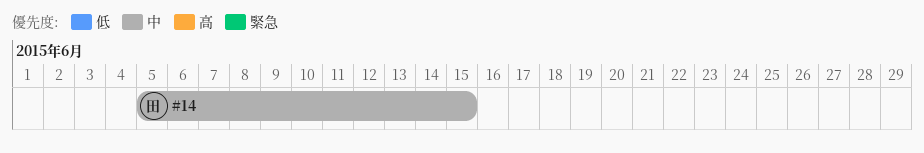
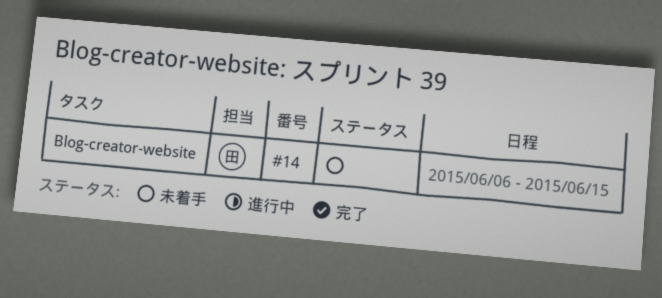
#14, start: Jun 5 -> Jun 6

